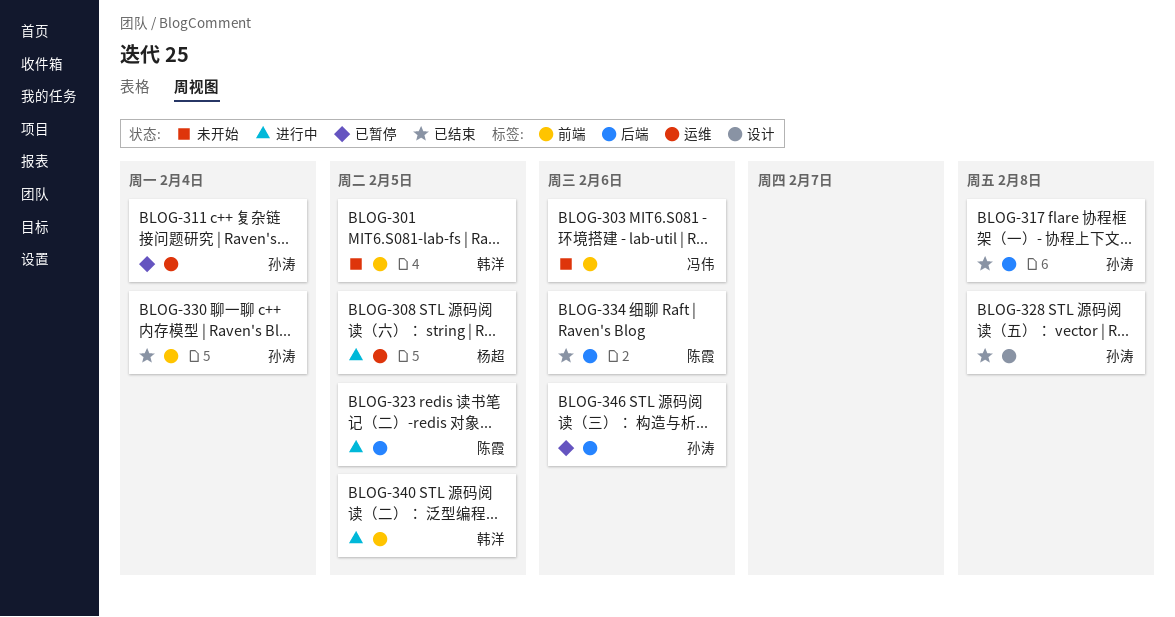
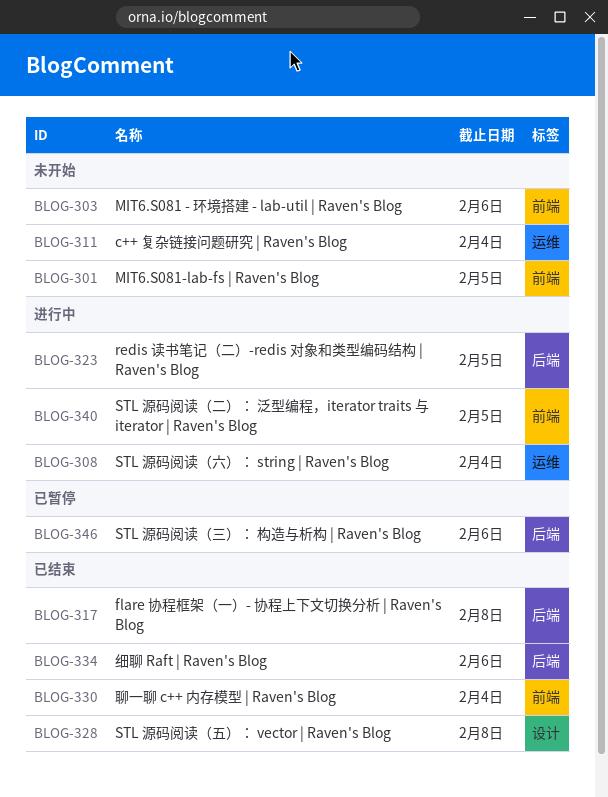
BLOG-308, due: Feb 5 -> Feb 4
BLOG-311, status: 已暂停 -> 未开始

